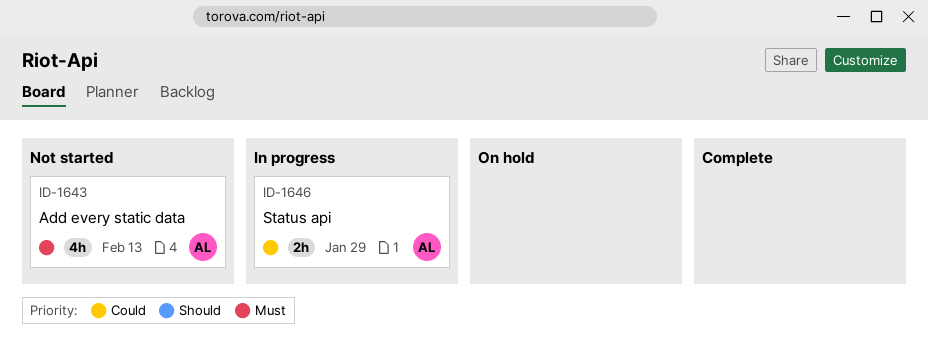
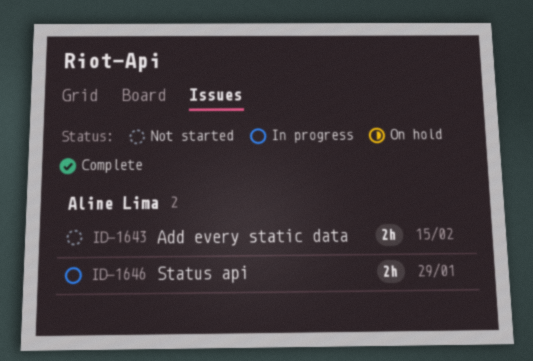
ID-1643, estimate: 4h -> 2h
ID-1643, due: Feb 13 -> Feb 15

